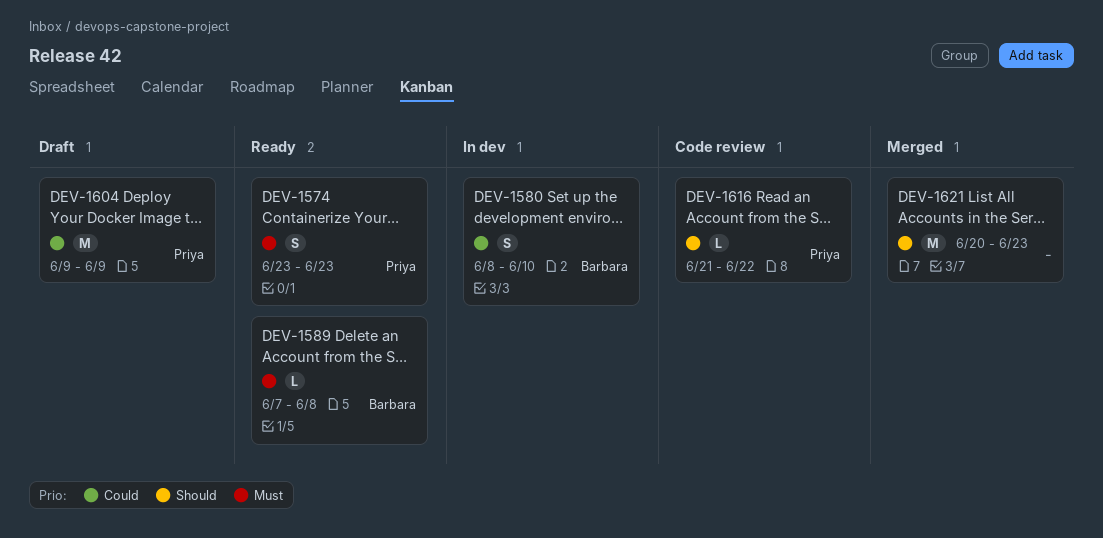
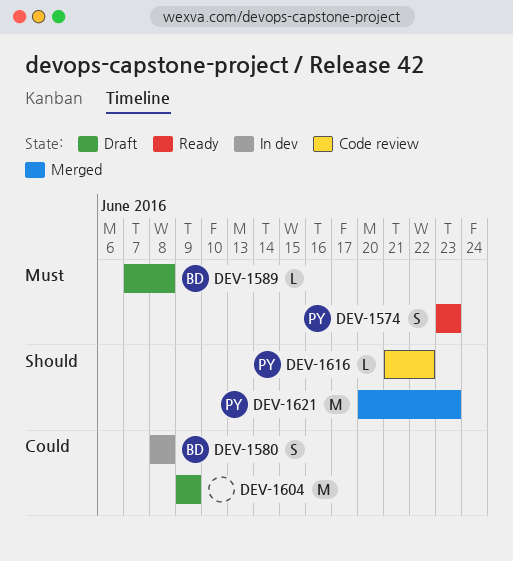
DEV-1580, due: Jun 10 -> Jun 8
DEV-1589, status: Ready -> Draft
DEV-1604, owner: Priya -> none
DEV-1621, owner: none -> Priya

